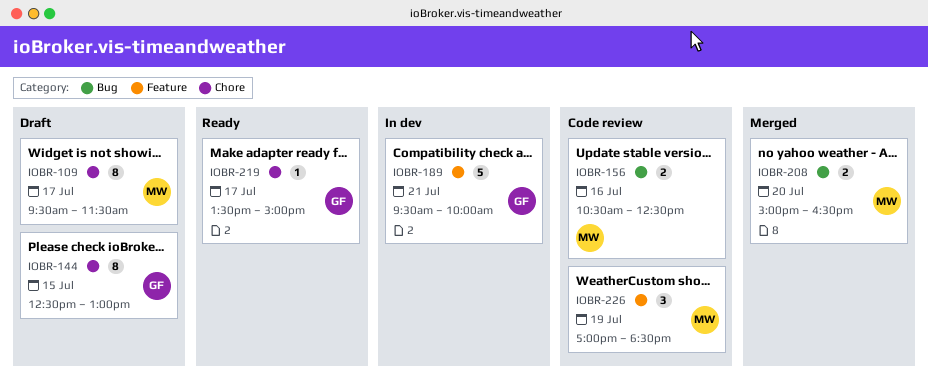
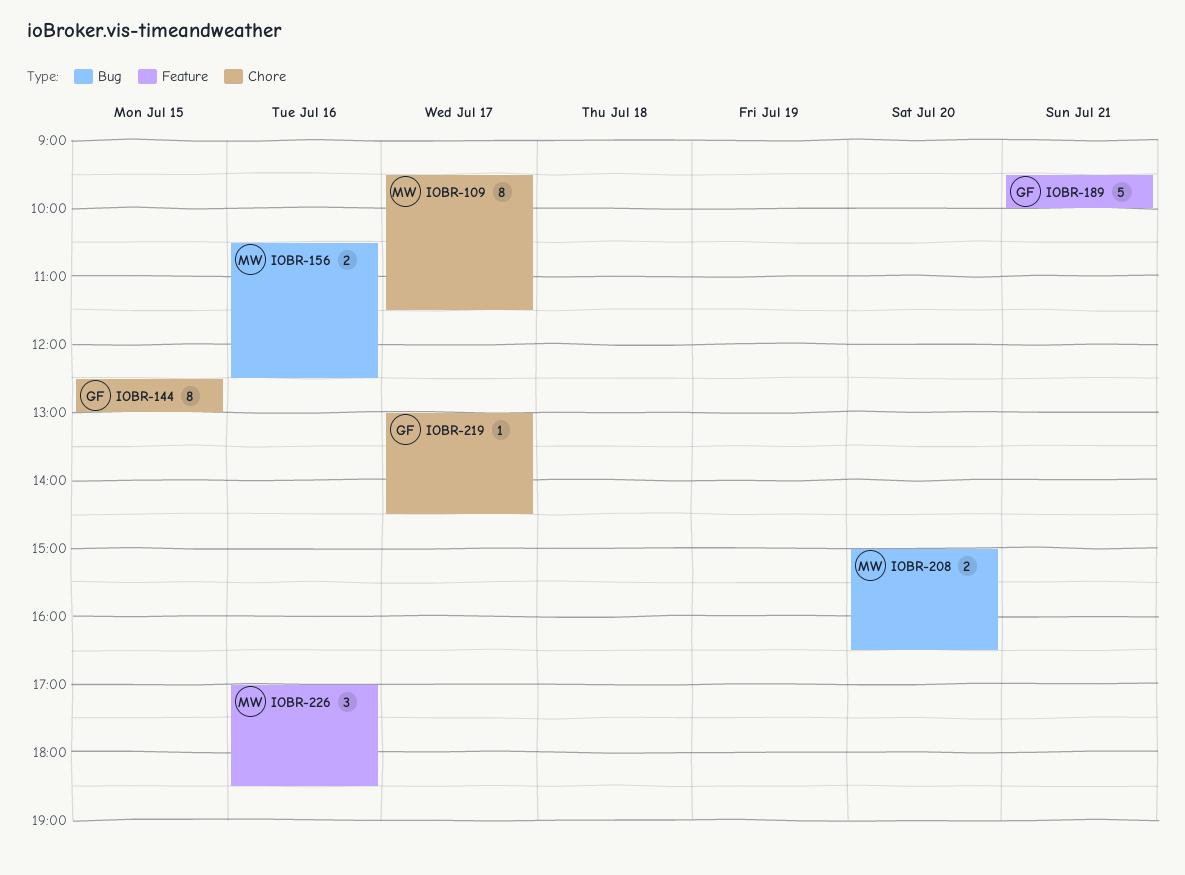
IOBR-219, begins: 13:30 -> 13:00
IOBR-219, ends: 15:00 -> 14:30
IOBR-226, day: Jul 19 -> Jul 16

